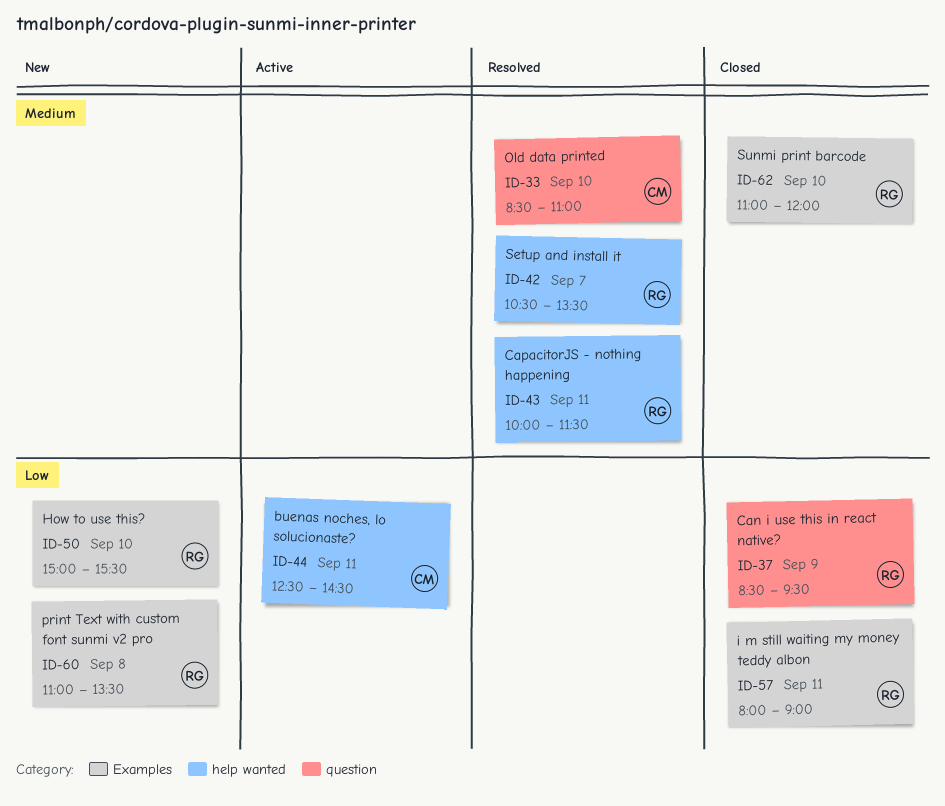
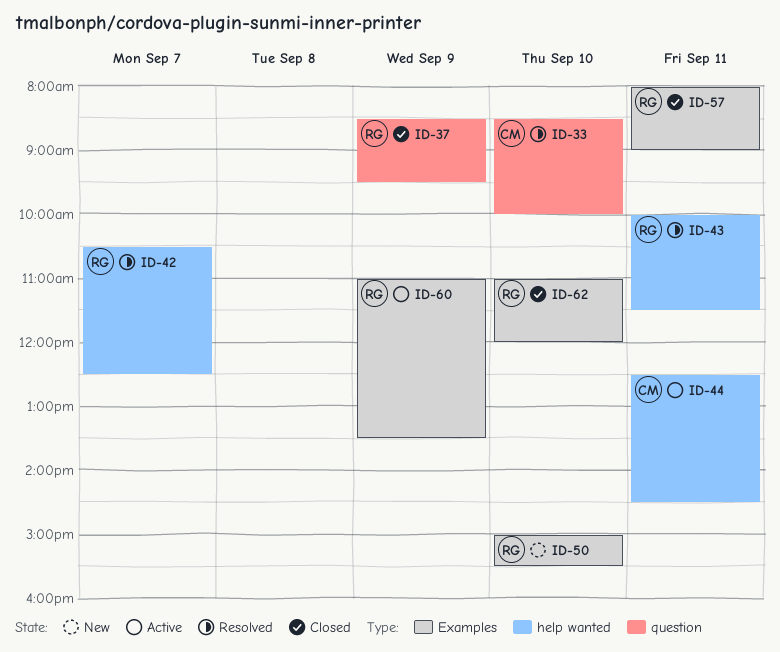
ID-33, ends: 11:00 -> 10:00
ID-42, ends: 13:30 -> 12:30
ID-60, status: New -> Active
ID-60, day: Sep 8 -> Sep 9

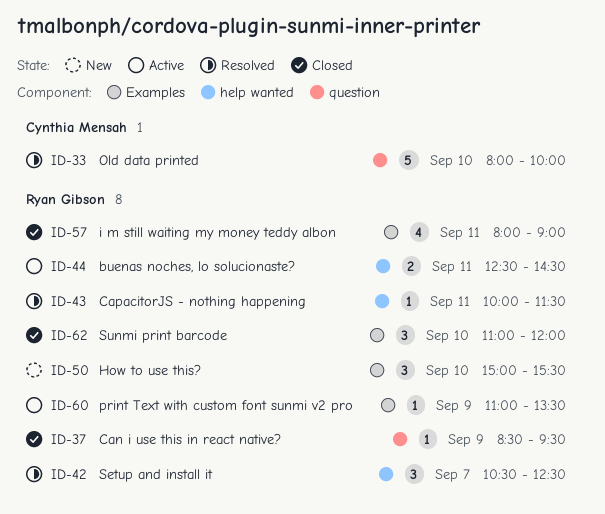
ID-33, begins: 08:30 -> 08:00
ID-44, owner: Cynthia Mensah -> Ryan Gibson

